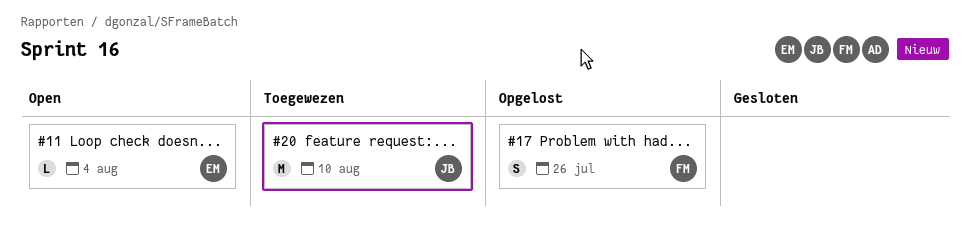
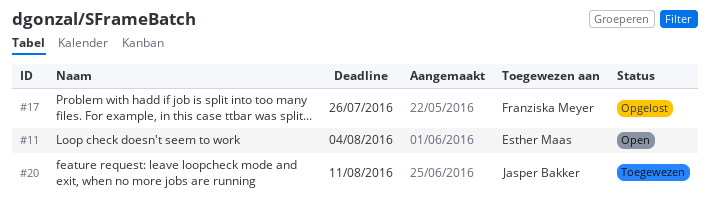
#20, due: Aug 10 -> Aug 11

